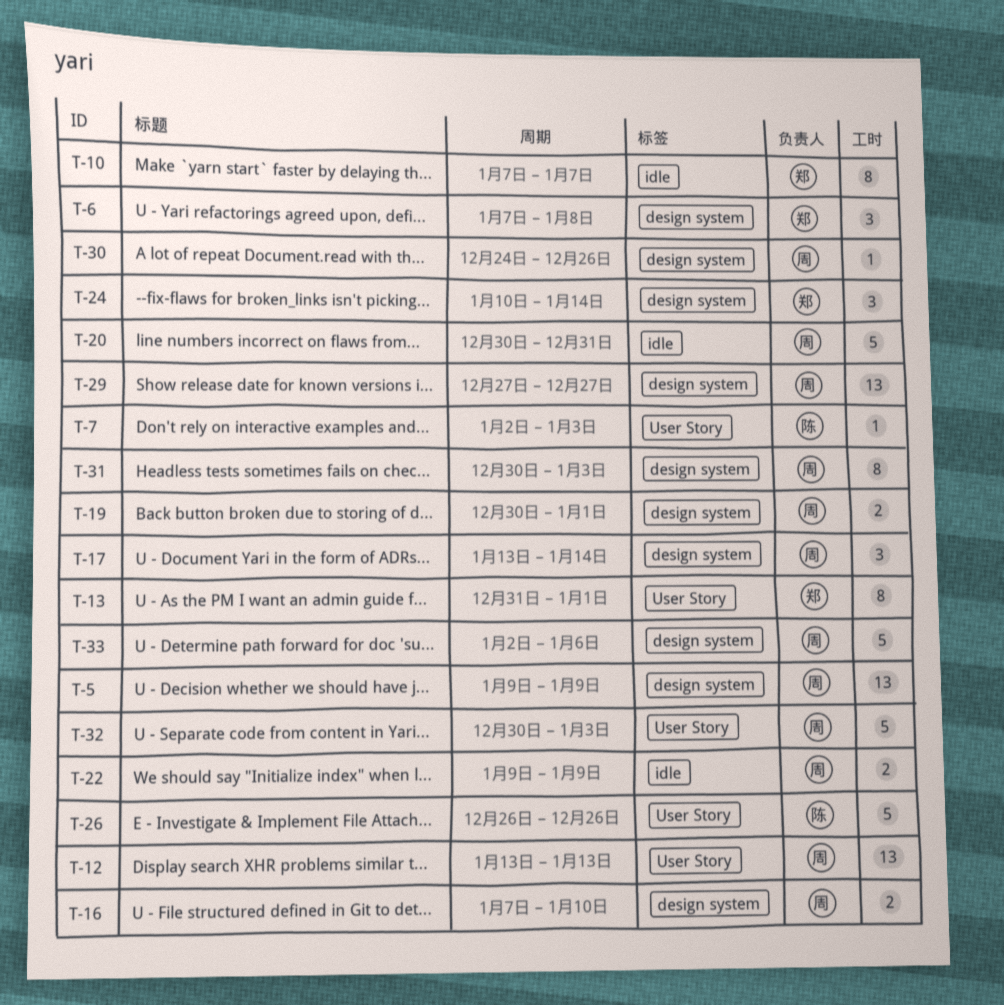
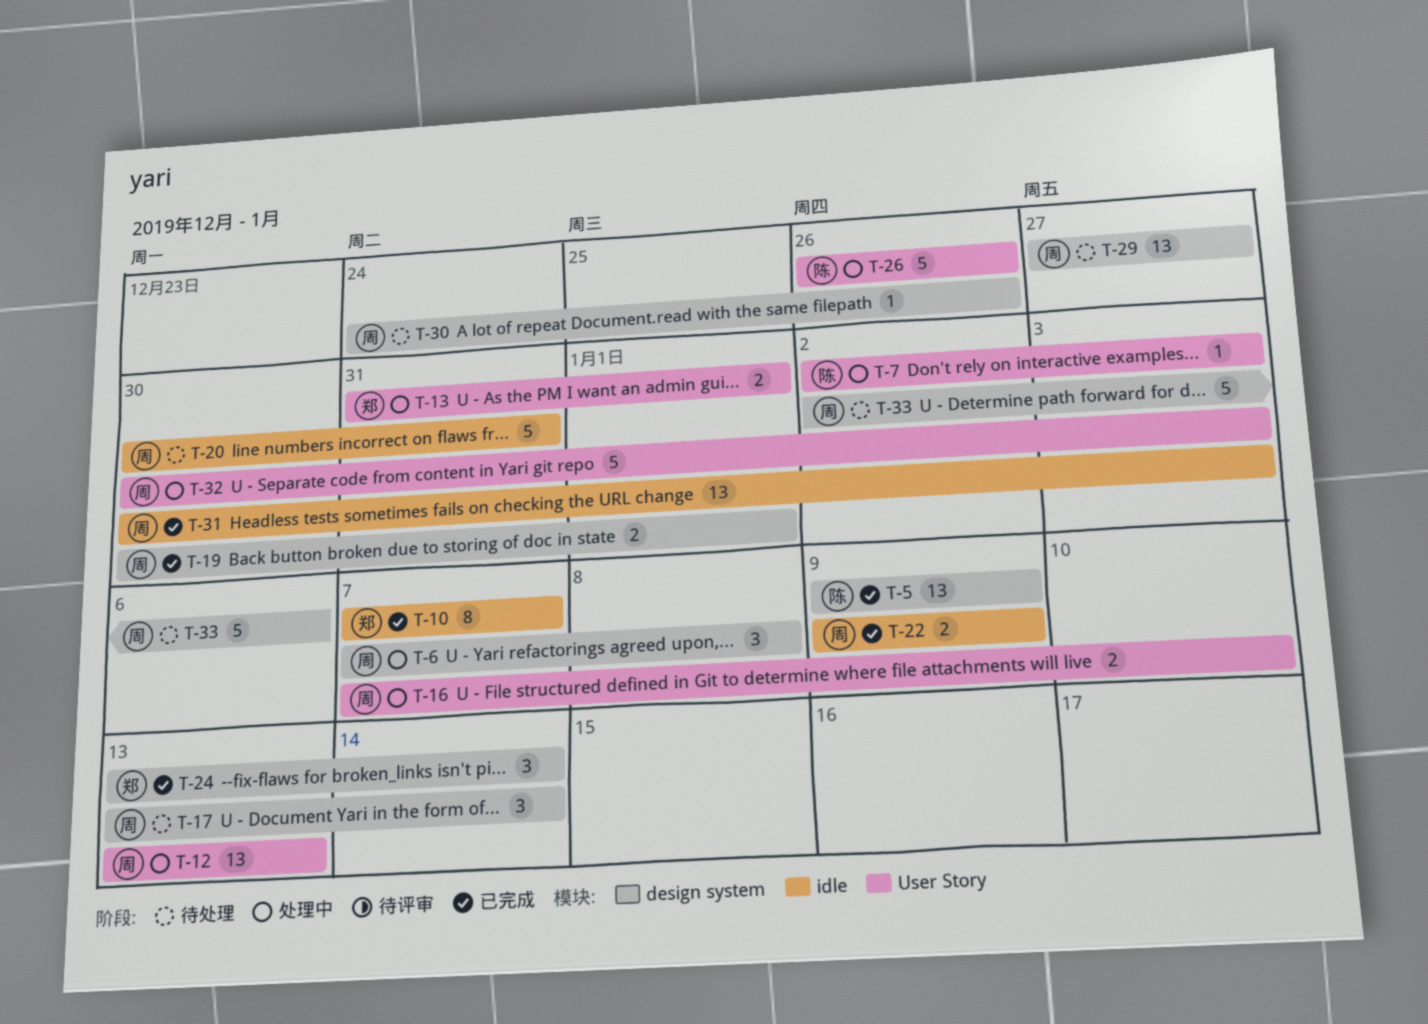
T-5, owner: 周 -> 陈
T-6, owner: 郑 -> 周
T-13, estimate: 8 -> 2
T-16, label: design system -> User Story
T-24, start: Jan 10 -> Jan 13
T-31, label: design system -> idle
T-31, estimate: 8 -> 13

